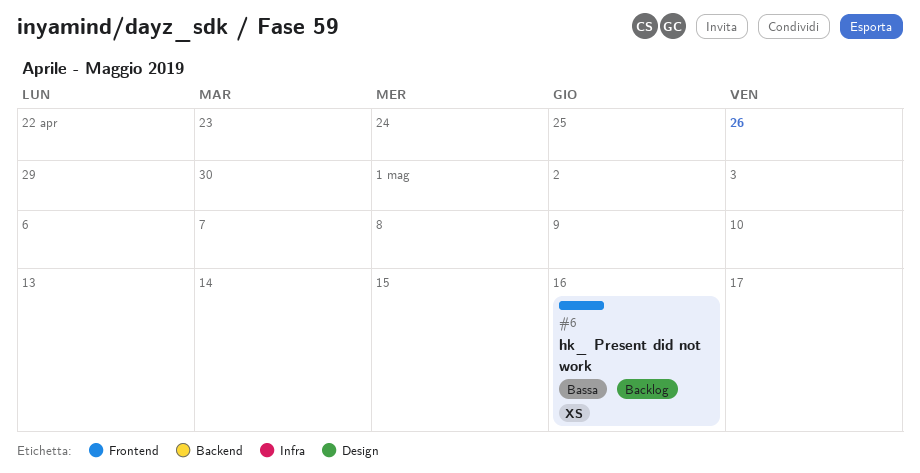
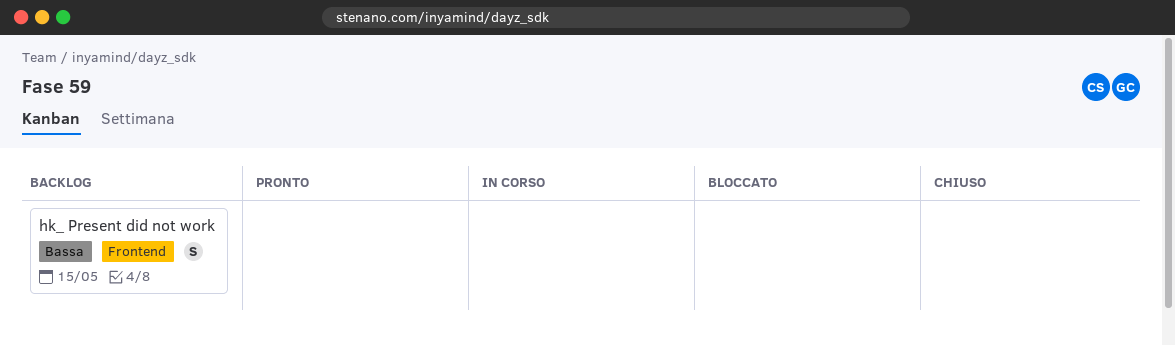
hk_ Present did not work, estimate: XS -> S
hk_ Present did not work, due: May 16 -> May 15

